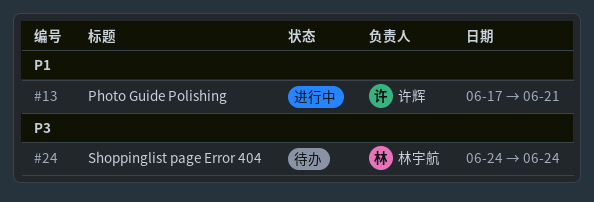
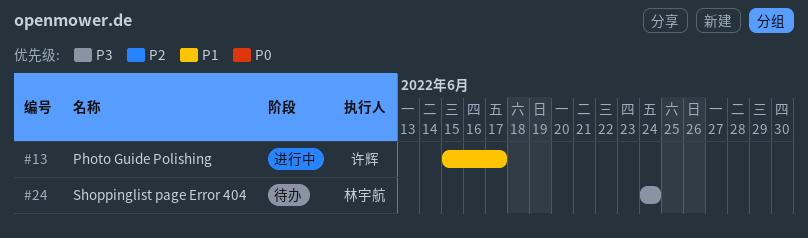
#13, start: Jun 17 -> Jun 15
#13, due: Jun 21 -> Jun 17

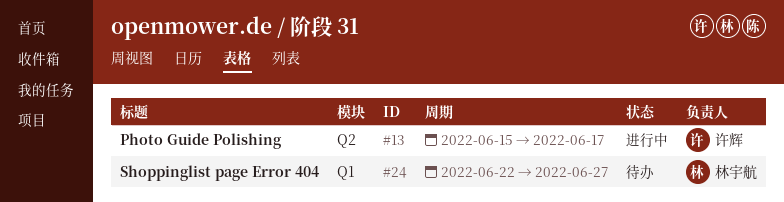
#24, start: Jun 24 -> Jun 22
#24, due: Jun 24 -> Jun 27

